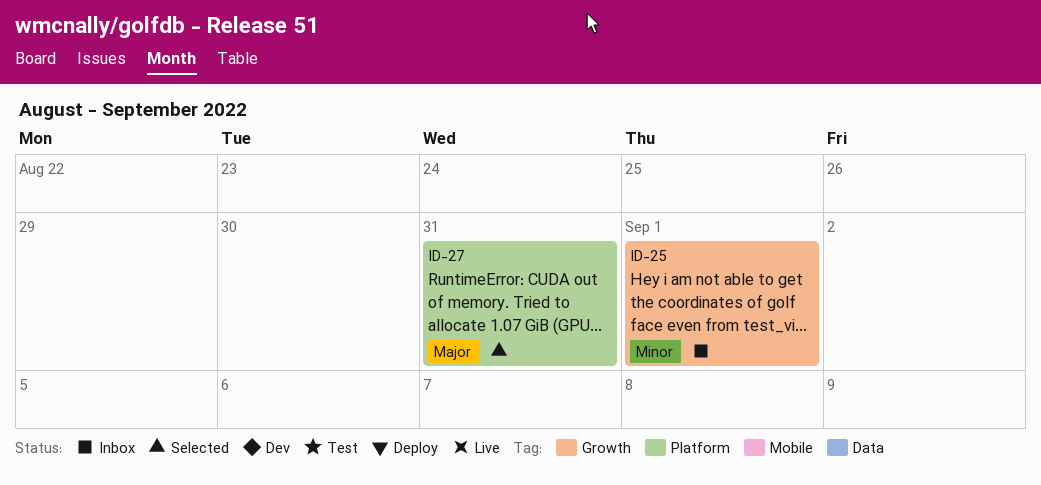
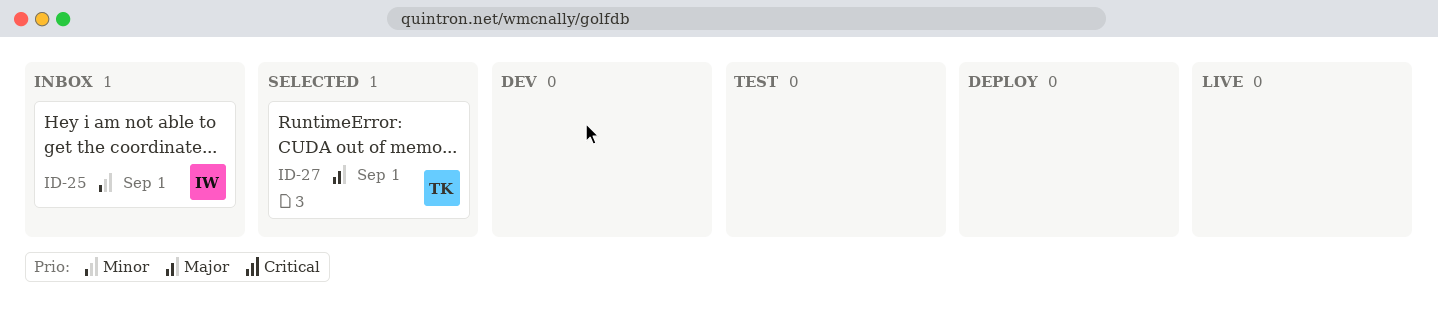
ID-27, due: Aug 31 -> Sep 1

